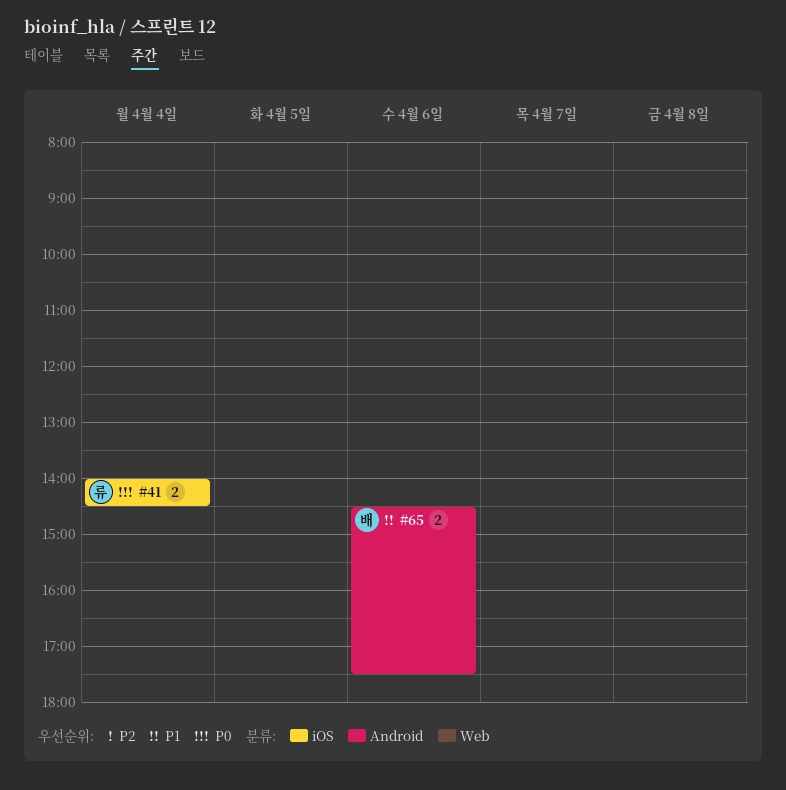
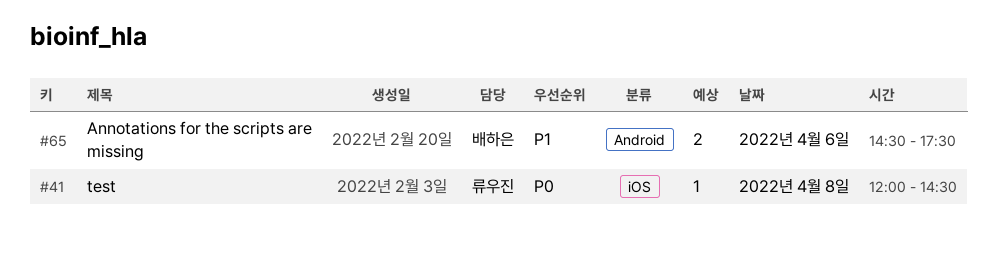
#41, estimate: 2 -> 1
#41, day: Apr 4 -> Apr 8
#41, begins: 14:00 -> 12:00

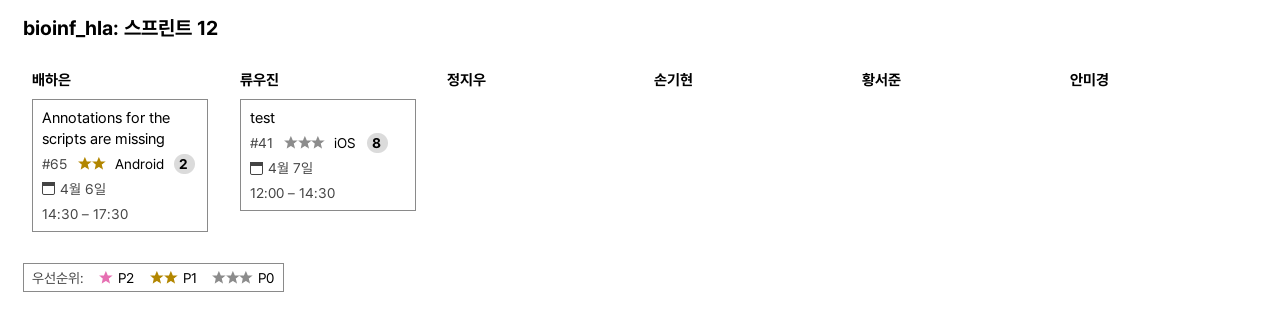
#41, estimate: 1 -> 8
#41, day: Apr 8 -> Apr 7

